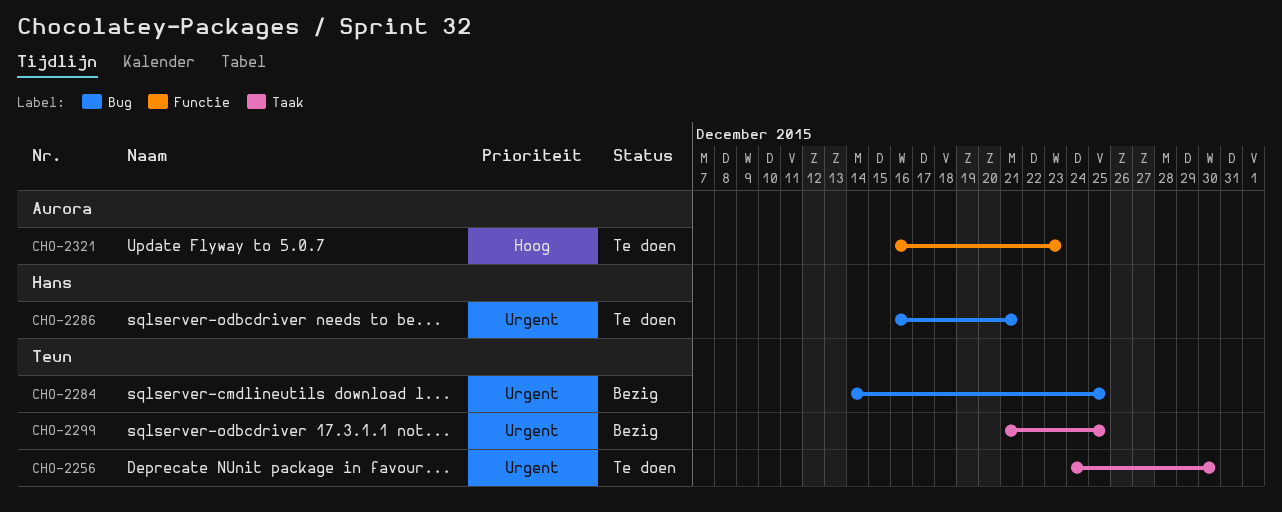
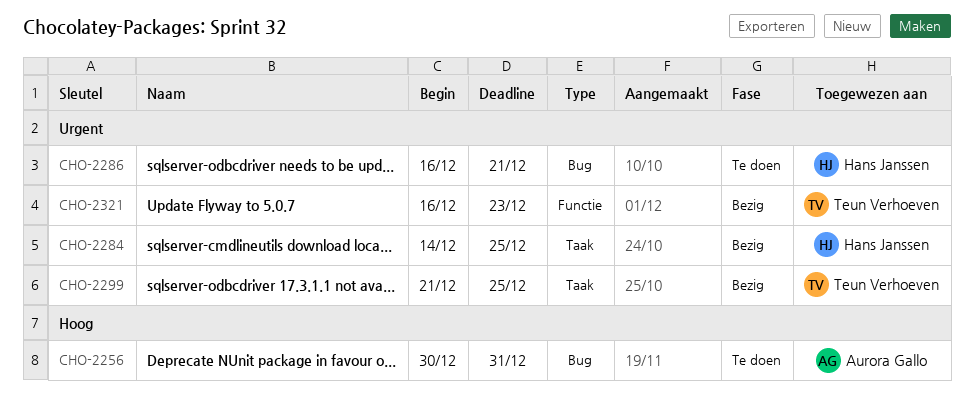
CHO-2256, owner: Teun Verhoeven -> Aurora Gallo
CHO-2256, priority: Urgent -> Hoog
CHO-2256, label: Taak -> Bug
CHO-2256, start: Dec 24 -> Dec 30
CHO-2256, due: Dec 30 -> Dec 31
CHO-2284, owner: Teun Verhoeven -> Hans Janssen
CHO-2284, label: Bug -> Taak
CHO-2321, status: Te doen -> Bezig
CHO-2321, owner: Aurora Gallo -> Teun Verhoeven
CHO-2321, priority: Hoog -> Urgent

